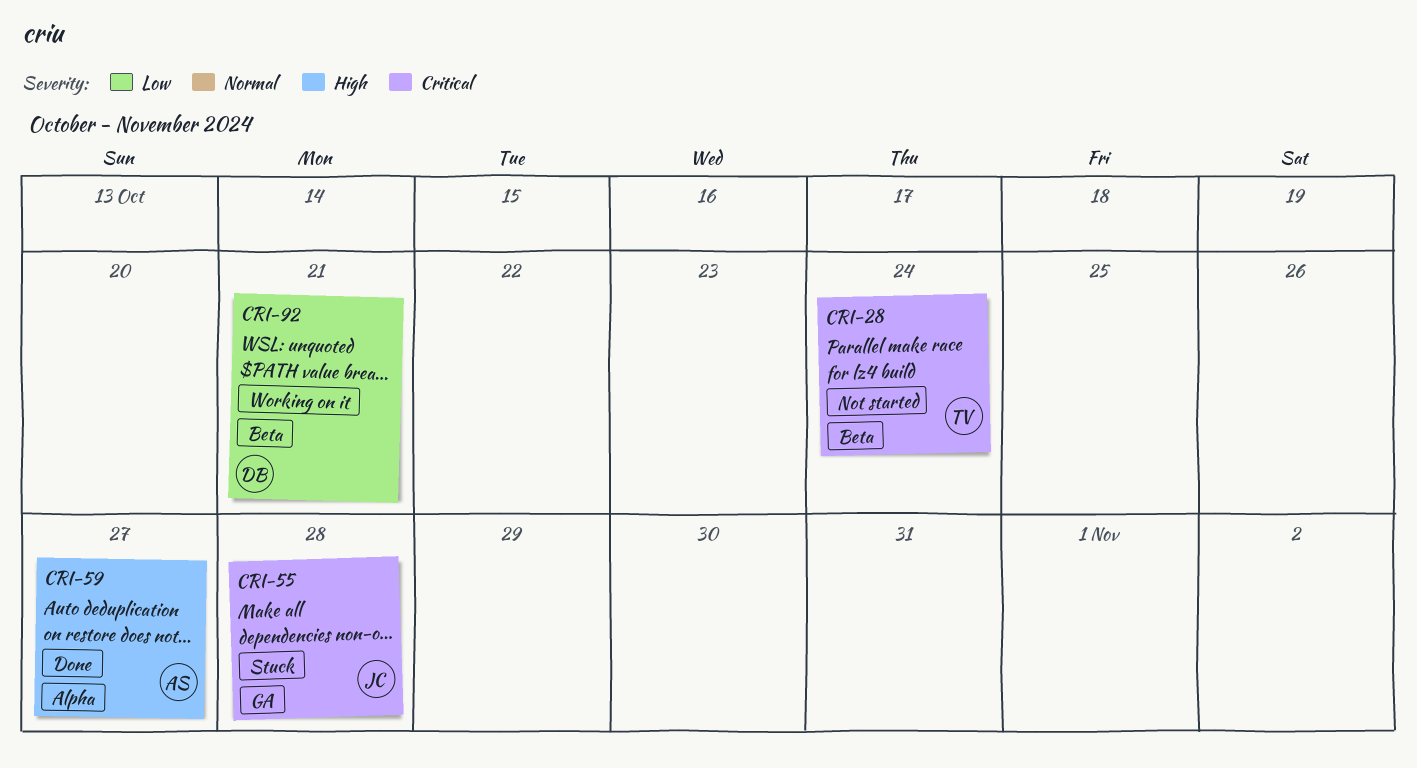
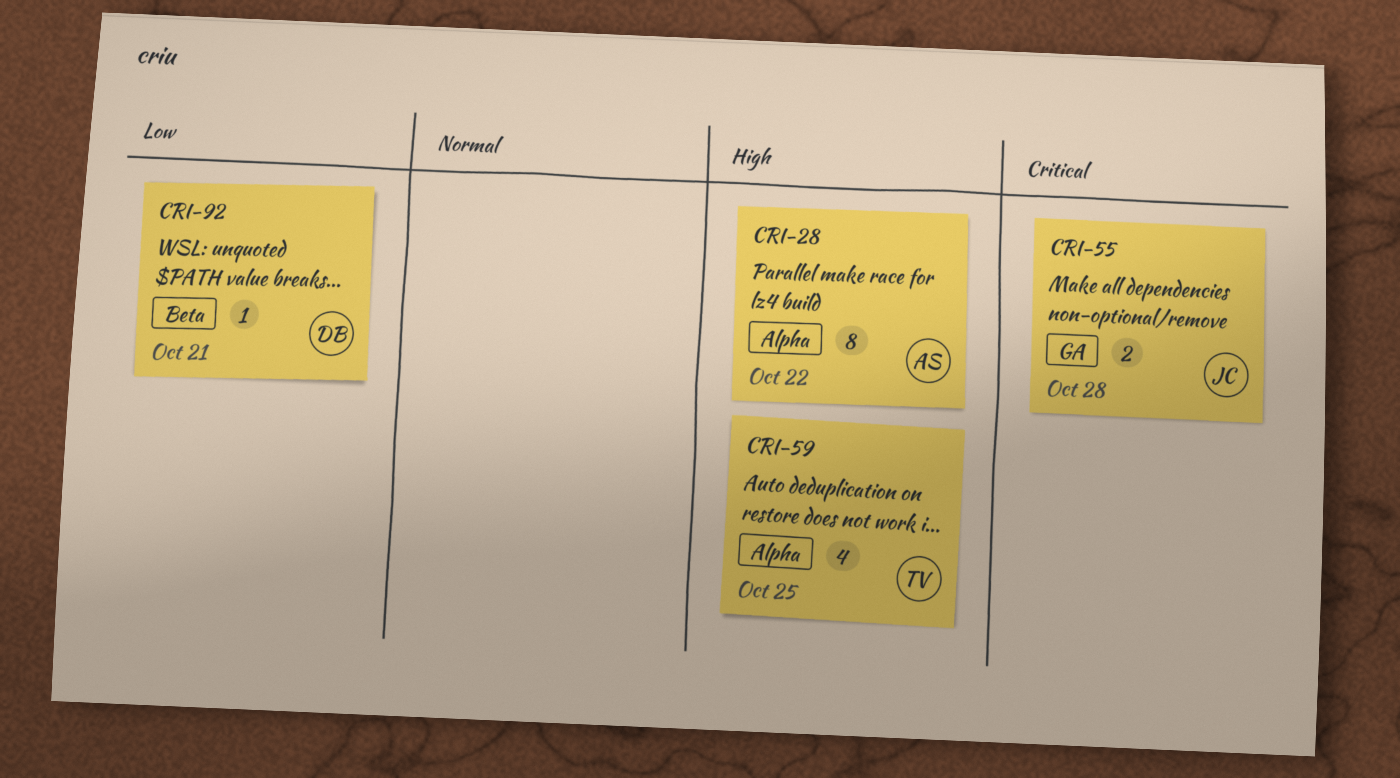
CRI-28, owner: TV -> AS
CRI-28, priority: Critical -> High
CRI-28, label: Beta -> Alpha
CRI-28, due: Oct 24 -> Oct 22
CRI-59, owner: AS -> TV
CRI-59, due: Oct 27 -> Oct 25

